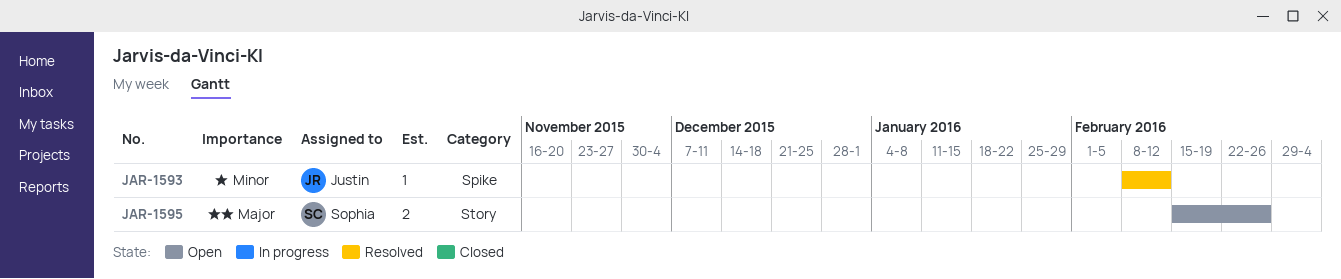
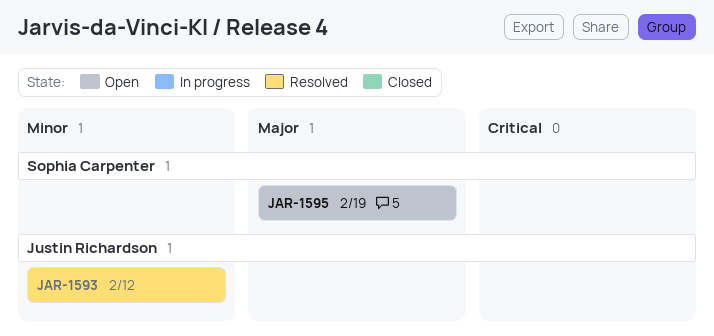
JAR-1595, due: Feb 26 -> Feb 19

